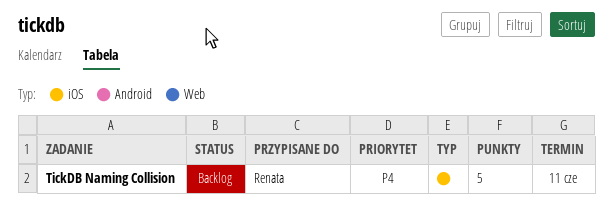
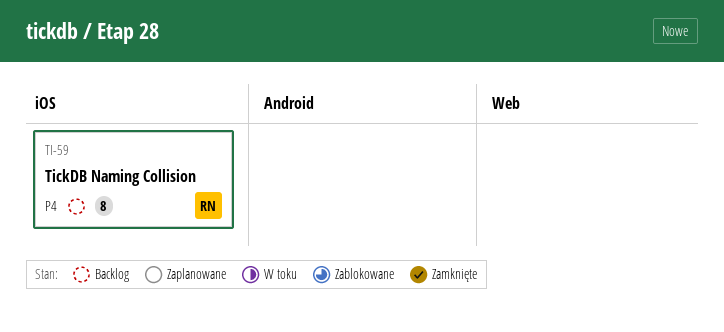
TickDB Naming Collision, estimate: 5 -> 8

